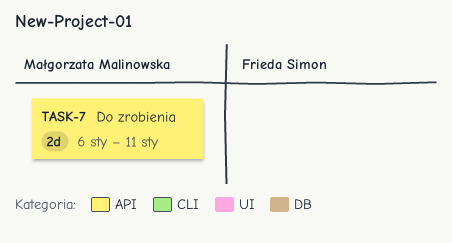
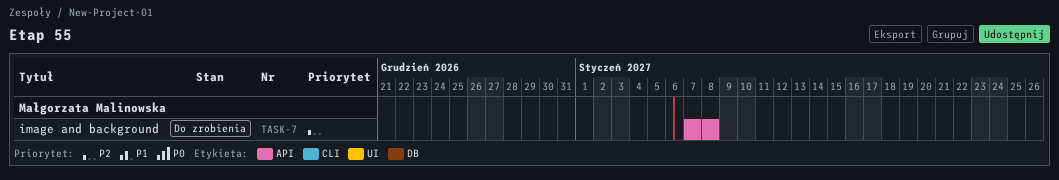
TASK-7, start: Jan 6 -> Jan 7
TASK-7, due: Jan 11 -> Jan 8

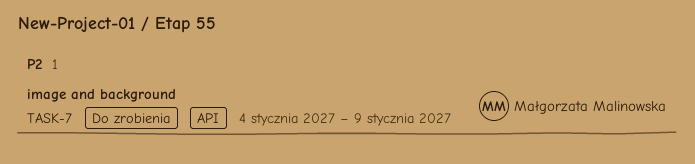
TASK-7, start: Jan 7 -> Jan 4
TASK-7, due: Jan 8 -> Jan 9

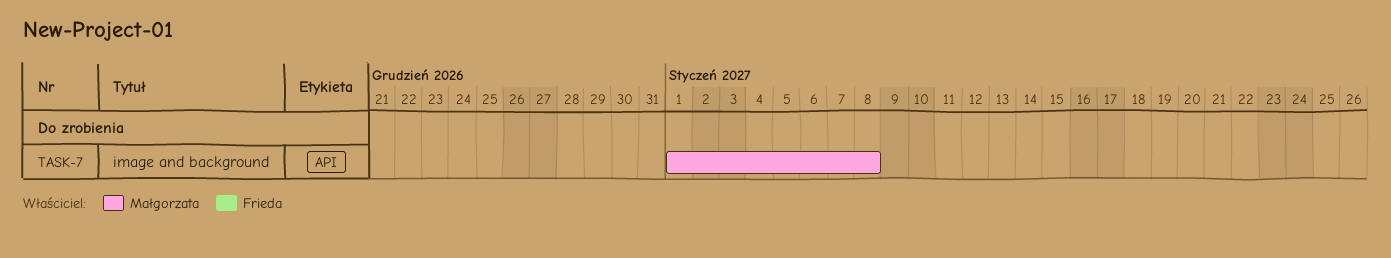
TASK-7, start: Jan 4 -> Jan 1
TASK-7, due: Jan 9 -> Jan 8

